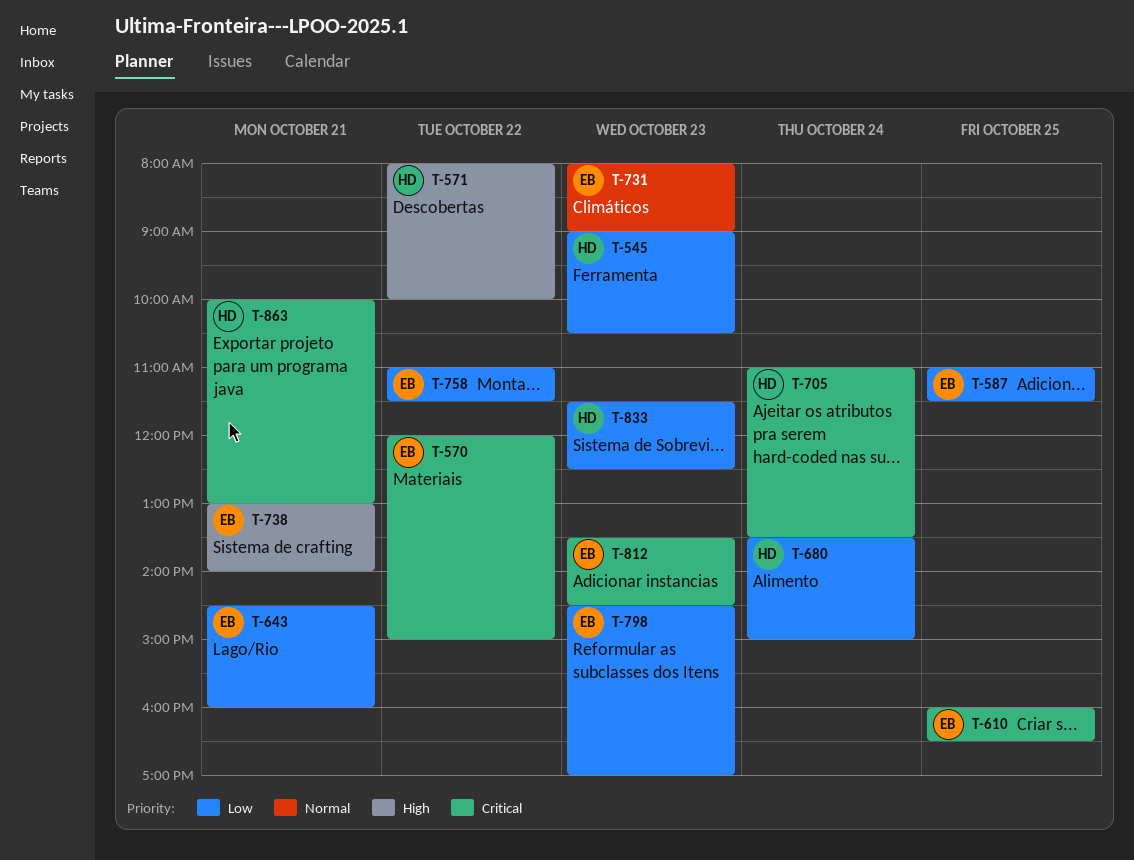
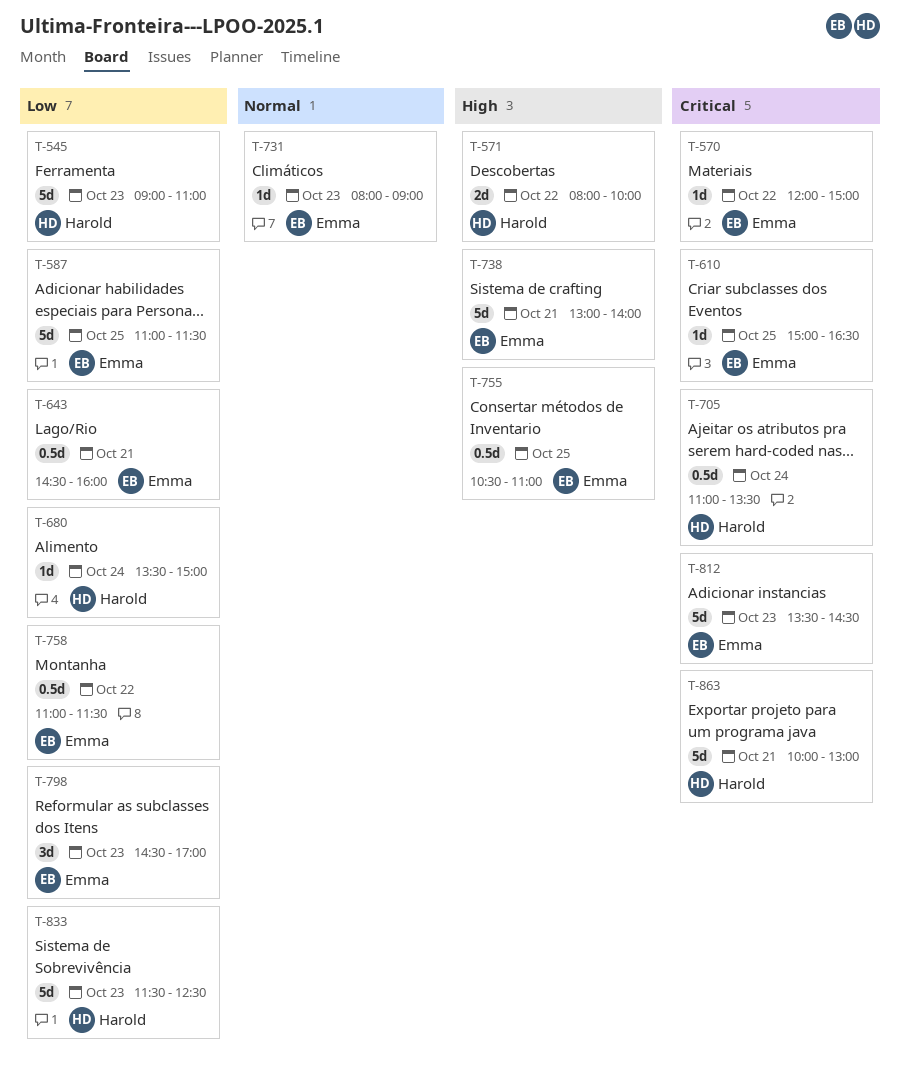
T-545, ends: 10:30 -> 11:00
T-610, begins: 16:00 -> 15:00
T-755: none -> present

